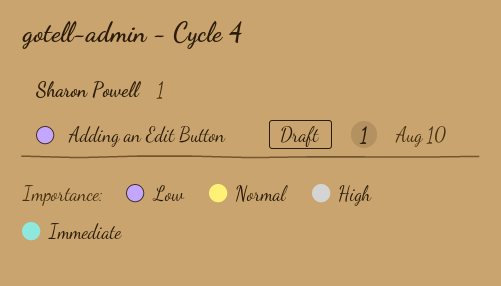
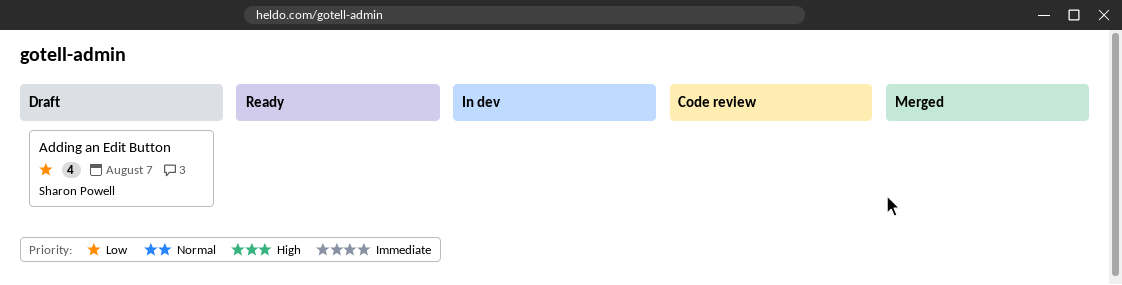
Adding an Edit Button, estimate: 1 -> 4
Adding an Edit Button, due: Aug 10 -> Aug 7

